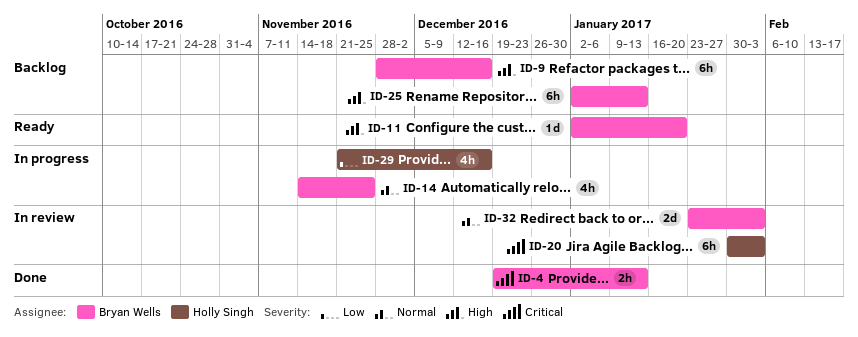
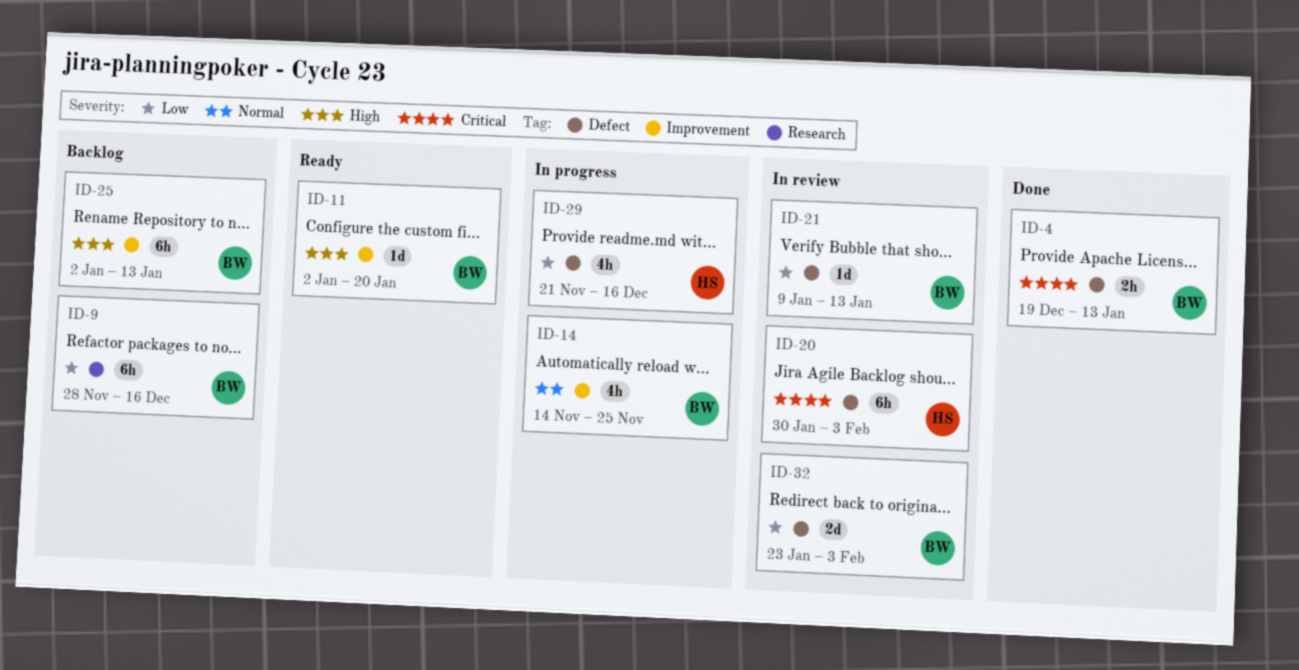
ID-9, priority: High -> Low
ID-21: none -> present
ID-32, priority: Normal -> Low

